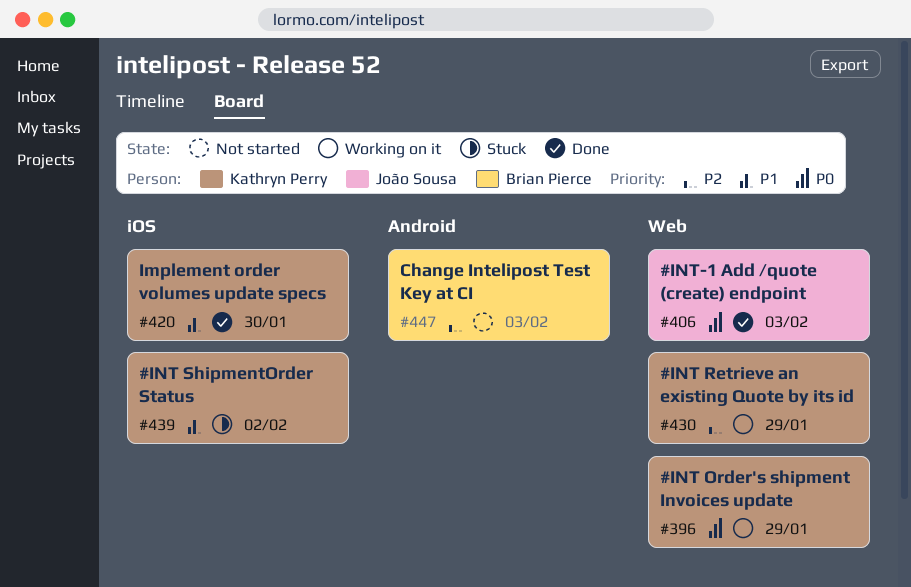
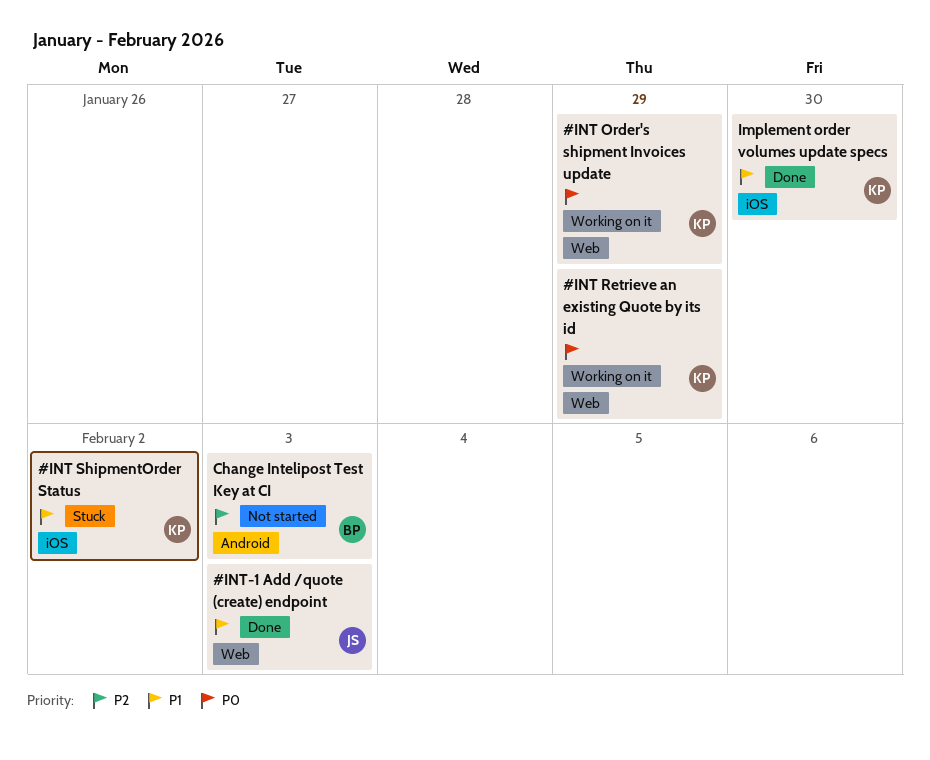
#INT Retrieve an existing Quote by its id, priority: P2 -> P0
#INT-1 Add /quote (create) endpoint, priority: P0 -> P1

